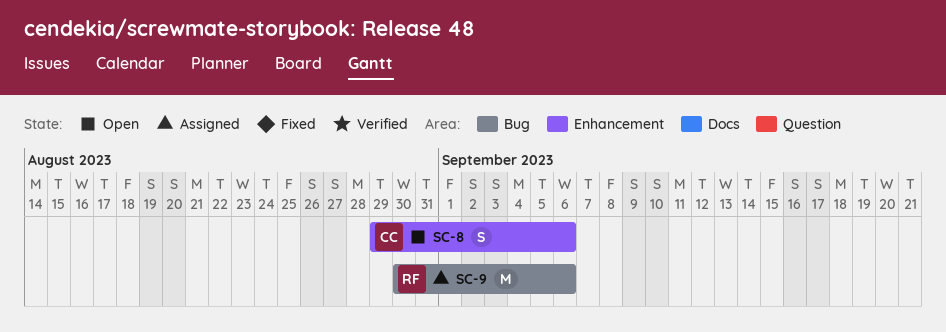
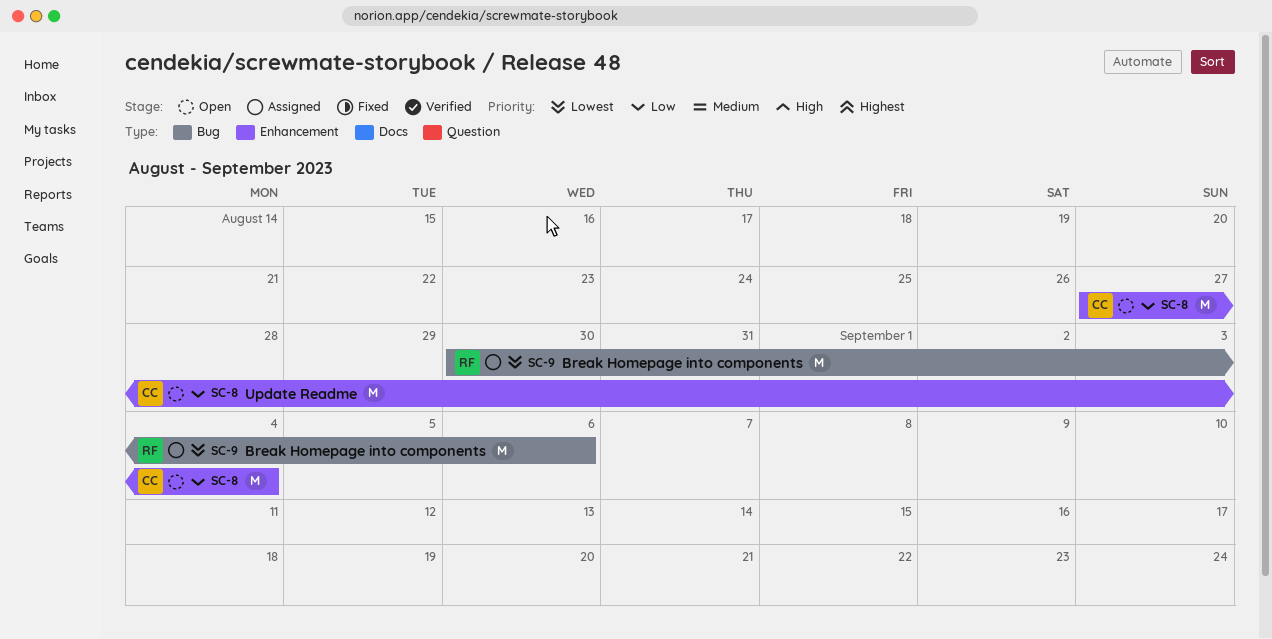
SC-8, estimate: S -> M
SC-8, start: Aug 29 -> Aug 27
SC-8, due: Sep 6 -> Sep 4

